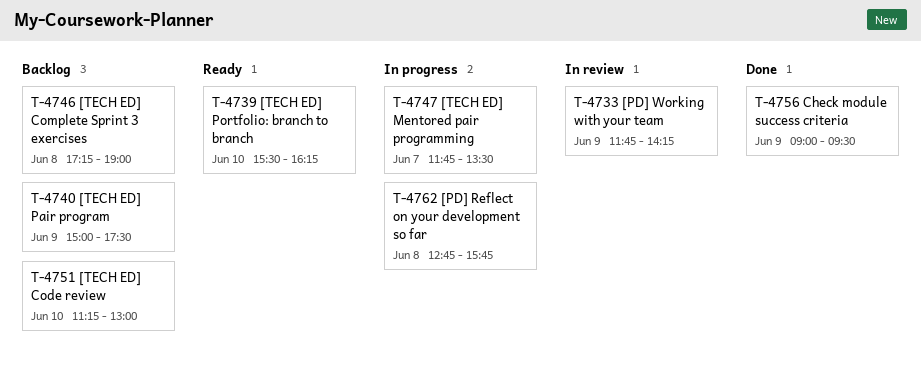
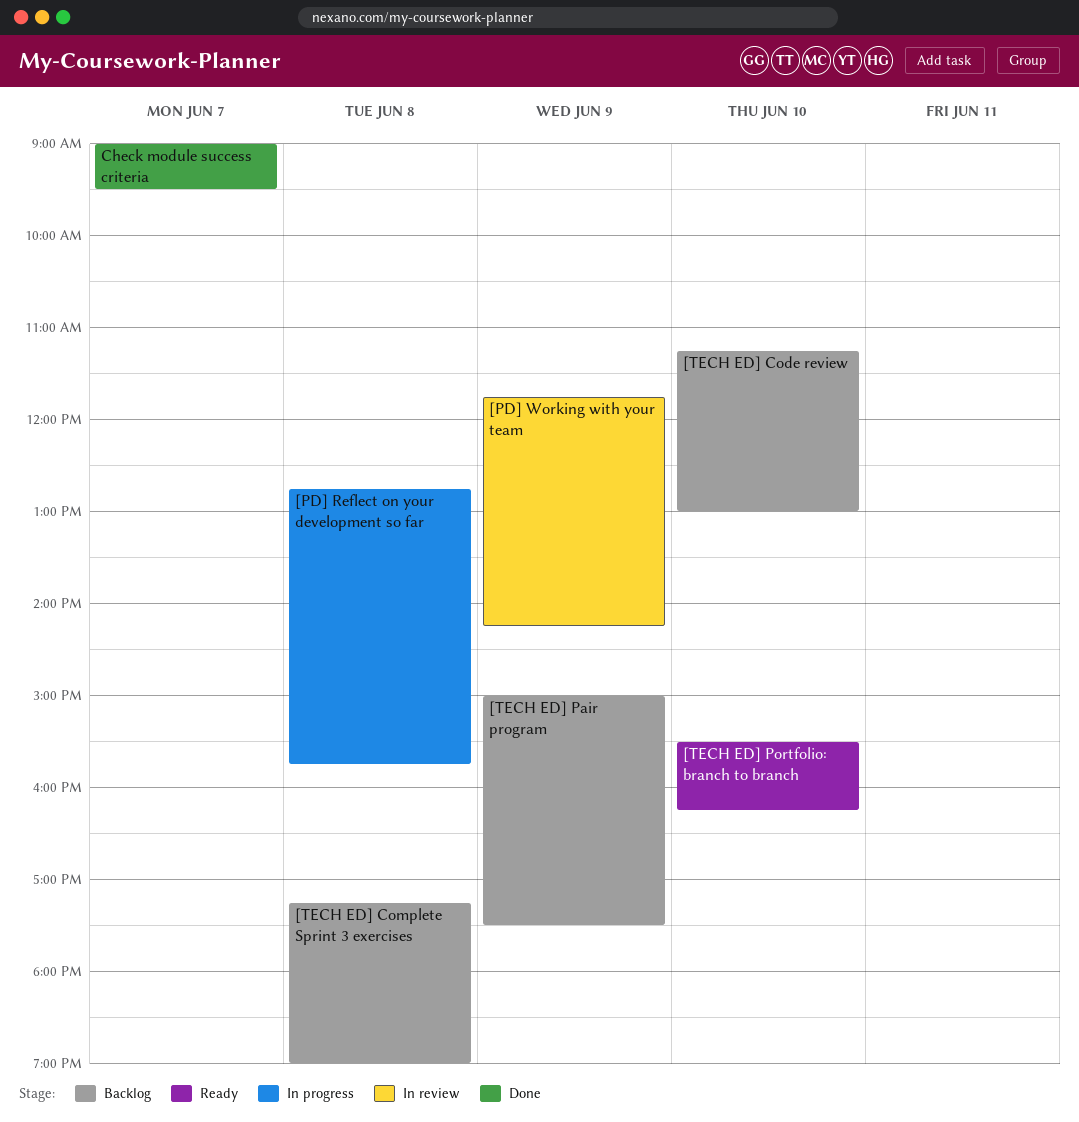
[TECH ED] Mentored pair programming: present -> none
Check module success criteria, day: Jun 9 -> Jun 7

